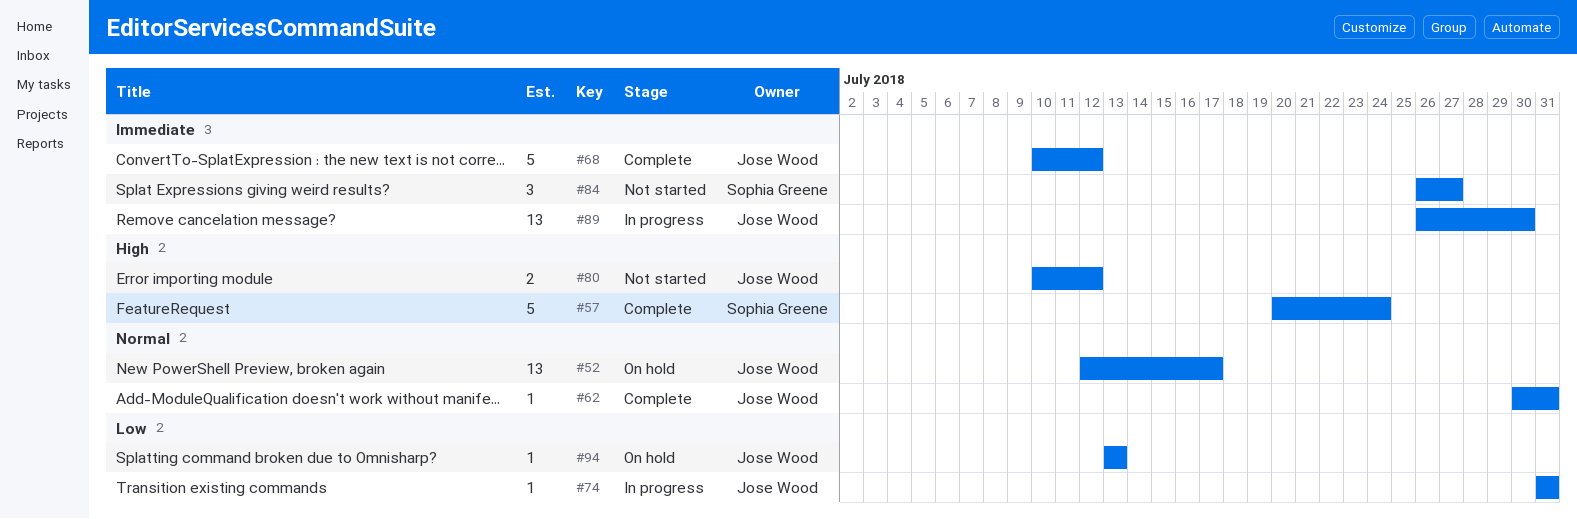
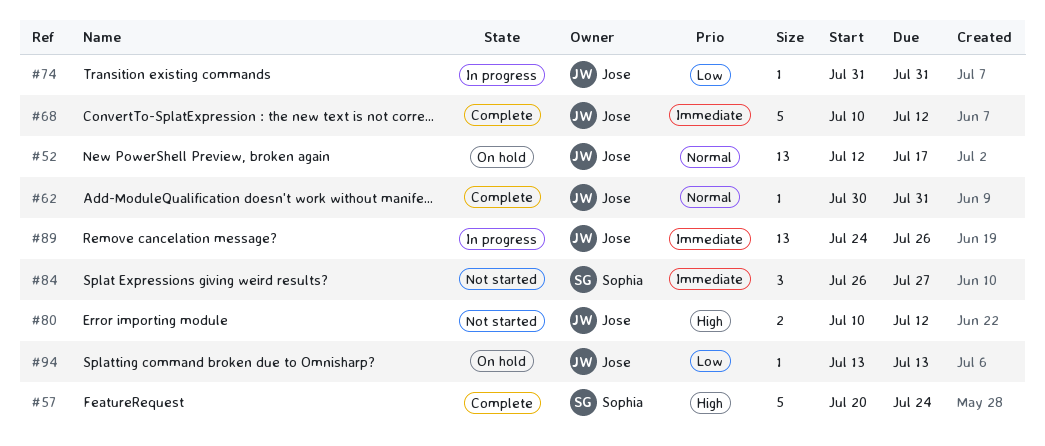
#89, start: Jul 26 -> Jul 24
#89, due: Jul 30 -> Jul 26

